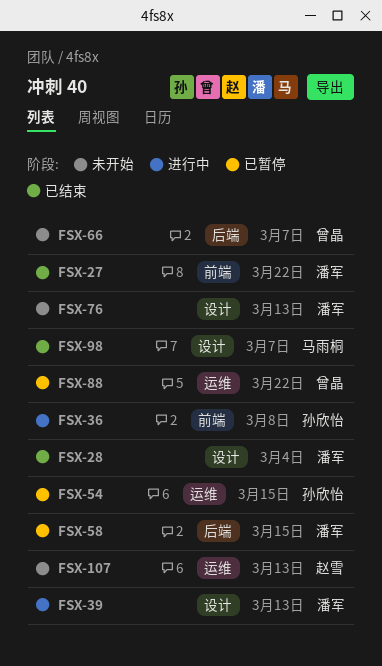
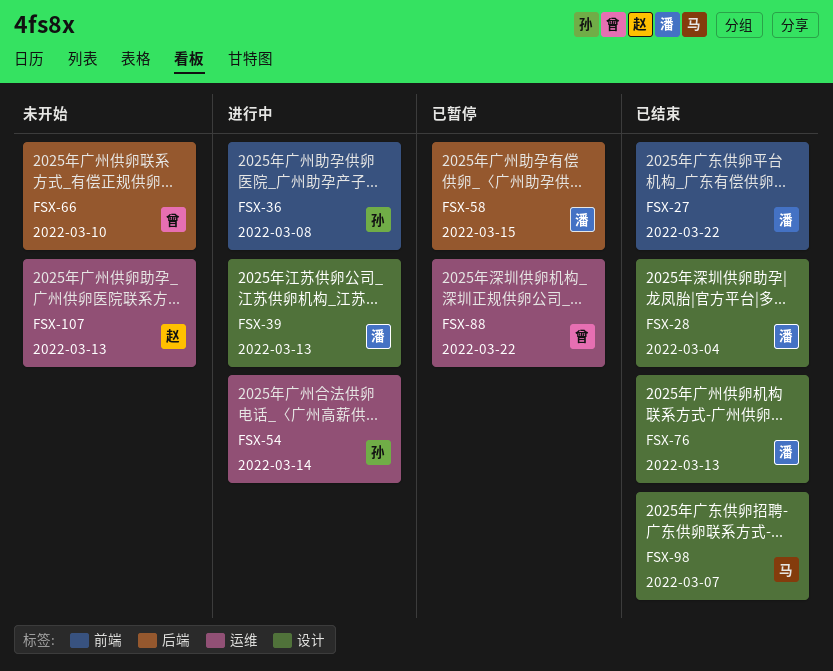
FSX-54, status: 已暂停 -> 进行中
FSX-54, due: Mar 15 -> Mar 14
FSX-66, due: Mar 7 -> Mar 10
FSX-76, status: 未开始 -> 已结束

